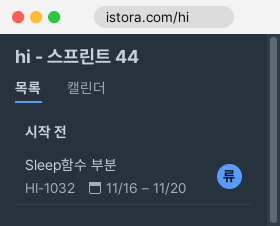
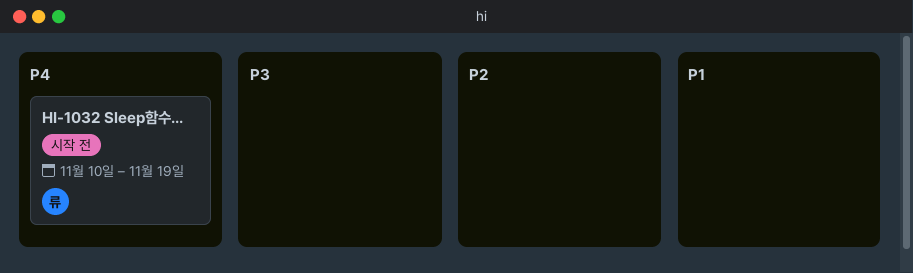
HI-1032, start: Nov 16 -> Nov 10
HI-1032, due: Nov 20 -> Nov 19

